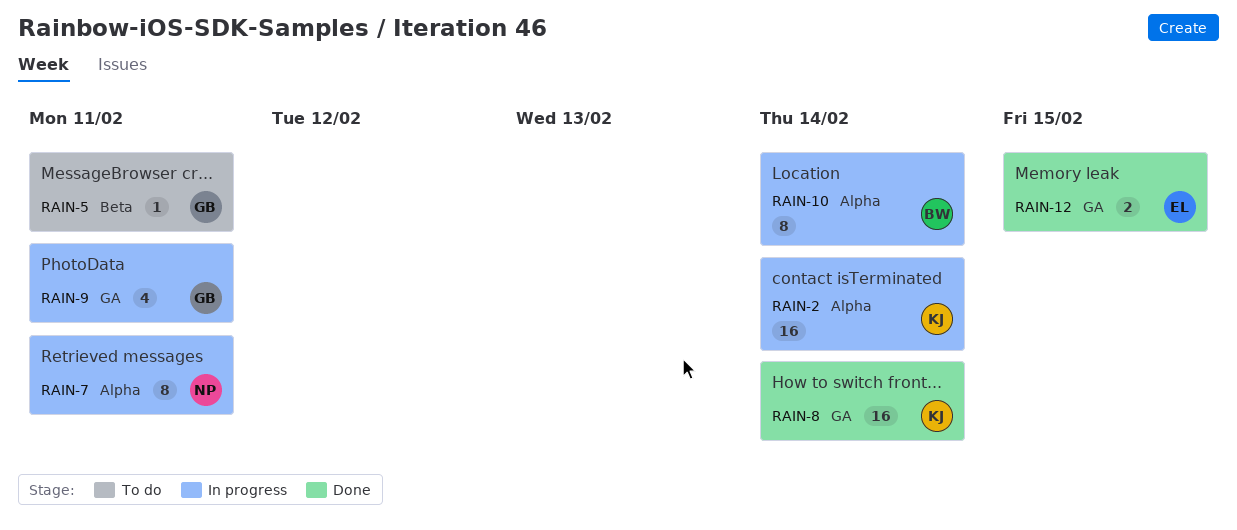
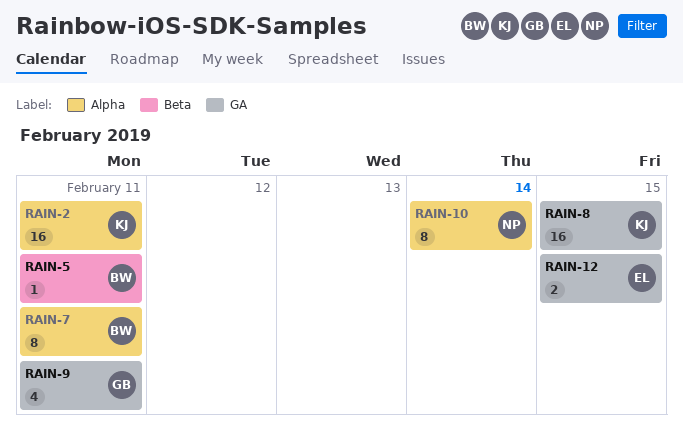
RAIN-2, due: Feb 14 -> Feb 11
RAIN-5, owner: GB -> BW
RAIN-7, owner: NP -> BW
RAIN-8, due: Feb 14 -> Feb 15
RAIN-10, owner: BW -> NP

